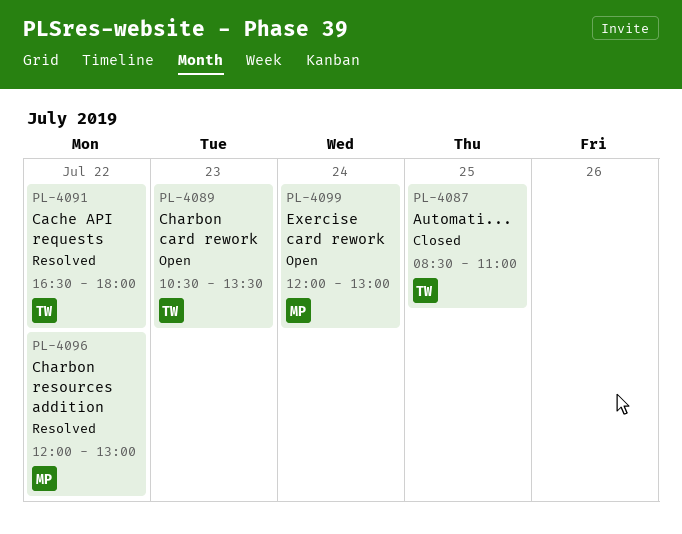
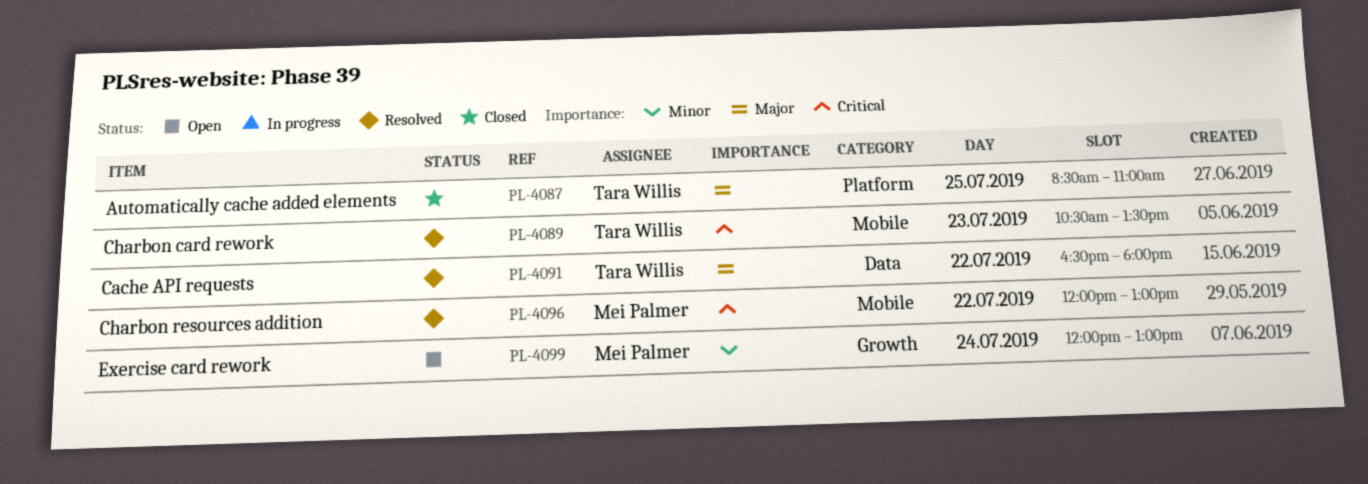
PL-4089, status: Open -> Resolved

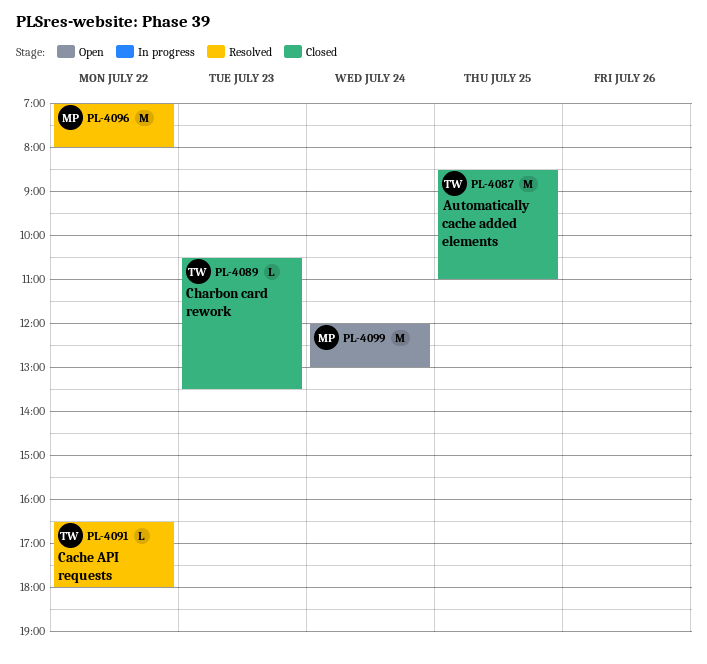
PL-4089, status: Resolved -> Closed
PL-4096, begins: 12:00 -> 07:00
PL-4096, ends: 13:00 -> 08:00

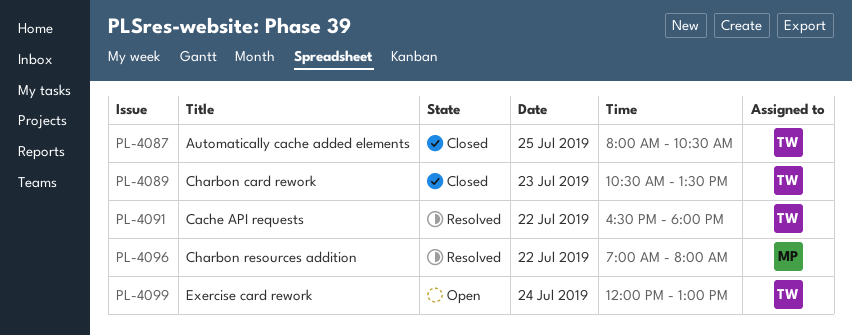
PL-4087, begins: 08:30 -> 08:00
PL-4087, ends: 11:00 -> 10:30
PL-4099, owner: MP -> TW

